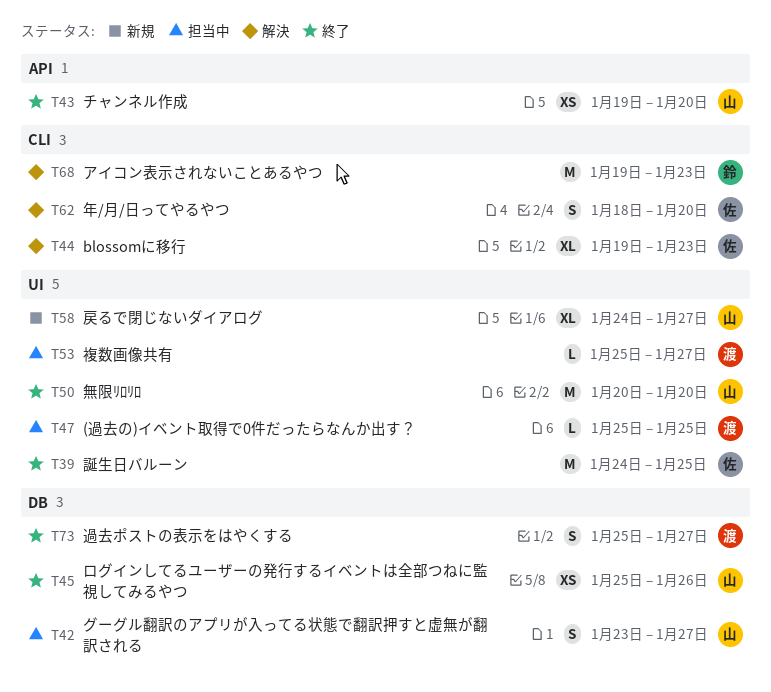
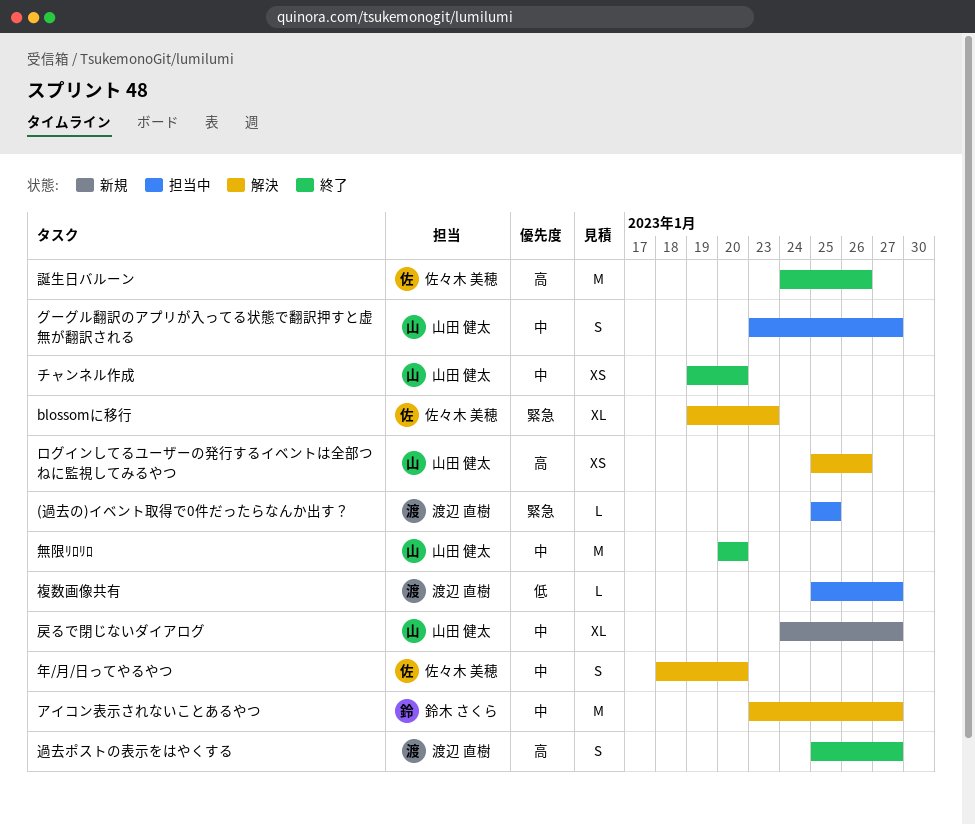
アイコン表示されないことあるやつ, start: Jan 19 -> Jan 23
アイコン表示されないことあるやつ, due: Jan 23 -> Jan 27
ログインしてるユーザーの発行するイベントは全部つねに監視してみるやつ, status: 終了 -> 解決
誕生日バルーン, due: Jan 25 -> Jan 26

